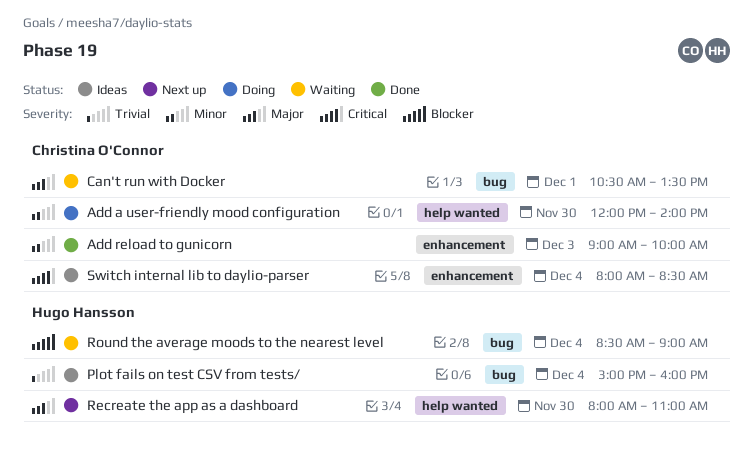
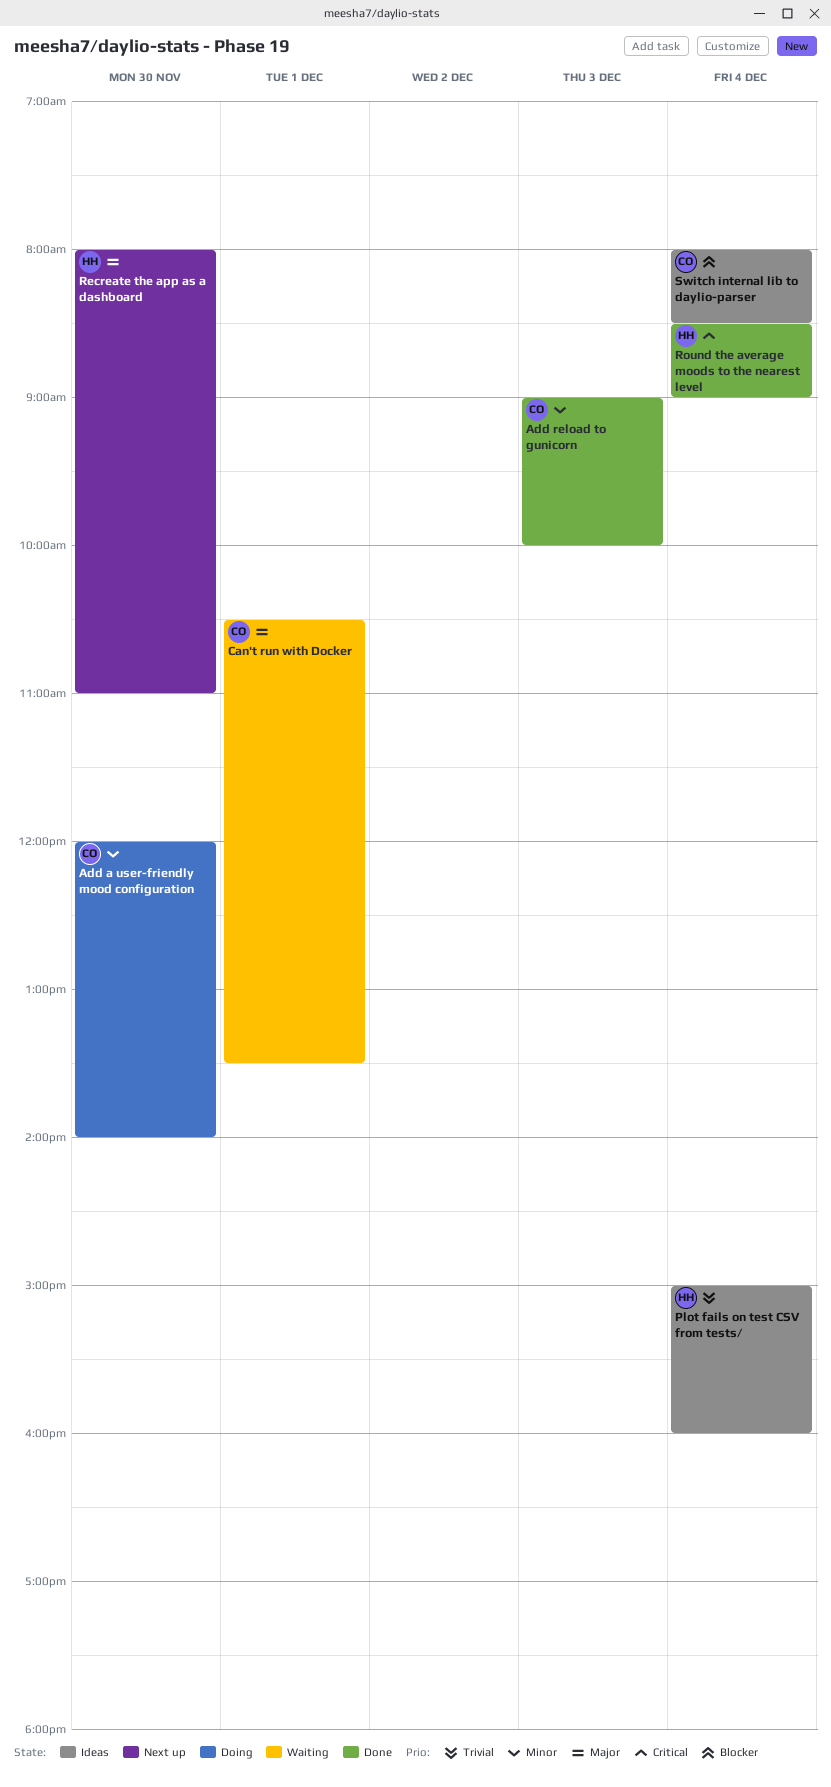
Round the average moods to the nearest level, status: Waiting -> Done
Round the average moods to the nearest level, priority: Blocker -> Critical
Switch internal lib to daylio-parser, priority: Critical -> Blocker

